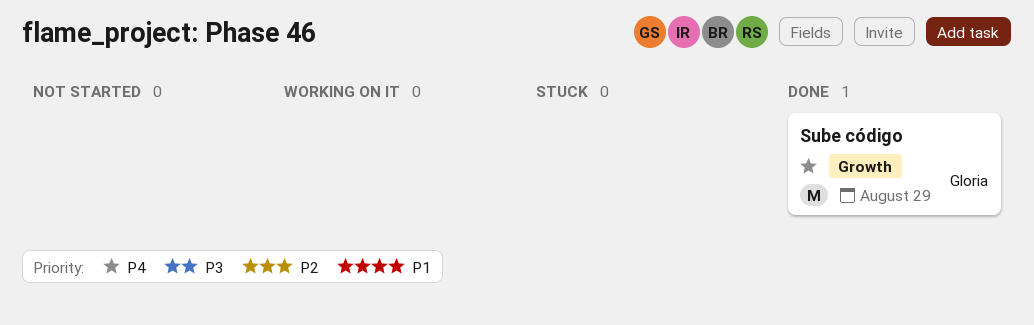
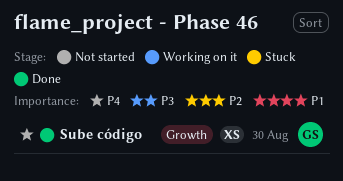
Sube código, estimate: M -> XS
Sube código, due: Aug 29 -> Aug 30

